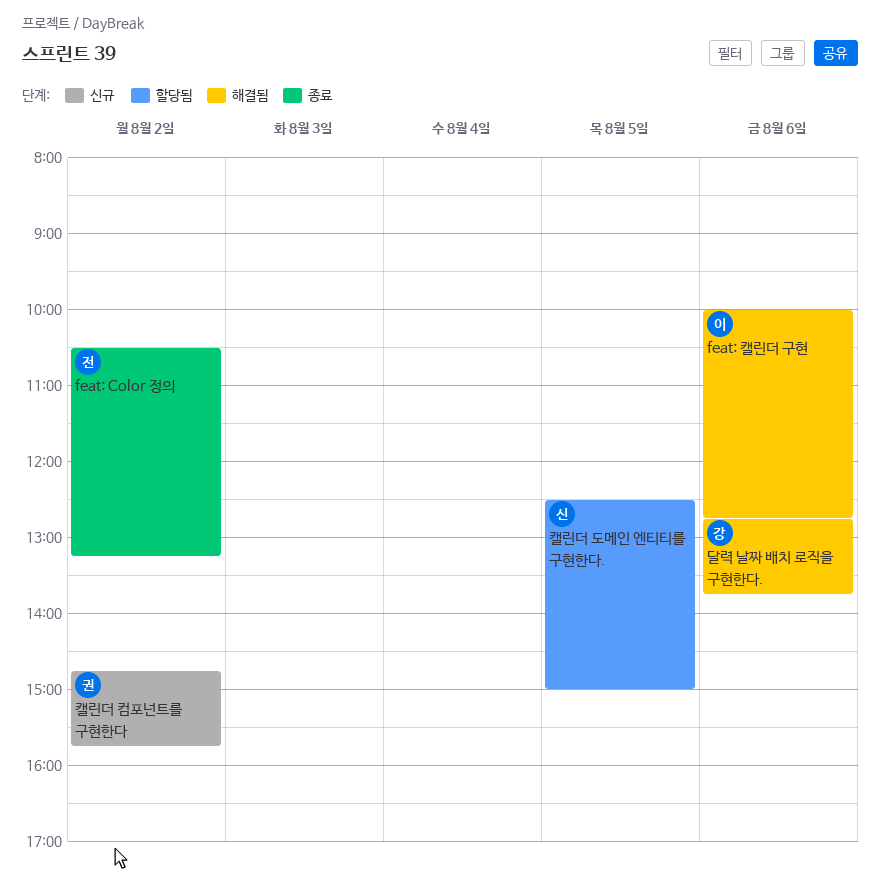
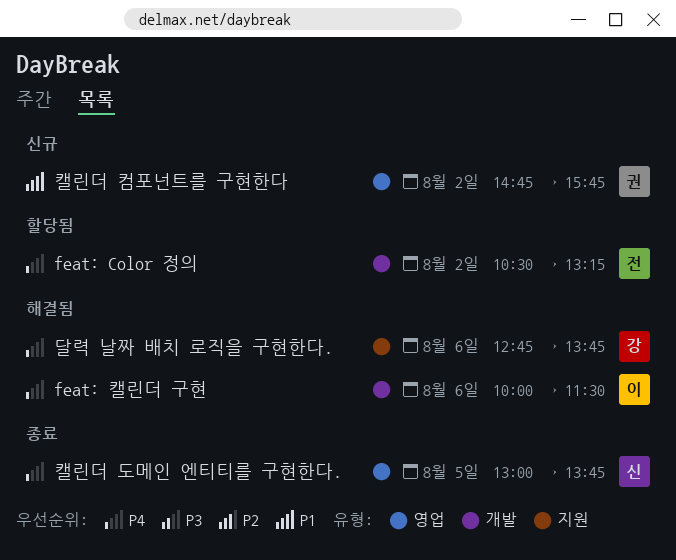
feat: Color 정의, status: 종료 -> 할당됨
feat: 캘린더 구현, ends: 12:45 -> 11:30
캘린더 도메인 엔티티를 구현한다., status: 할당됨 -> 종료
캘린더 도메인 엔티티를 구현한다., begins: 12:30 -> 13:00
캘린더 도메인 엔티티를 구현한다., ends: 15:00 -> 13:45

